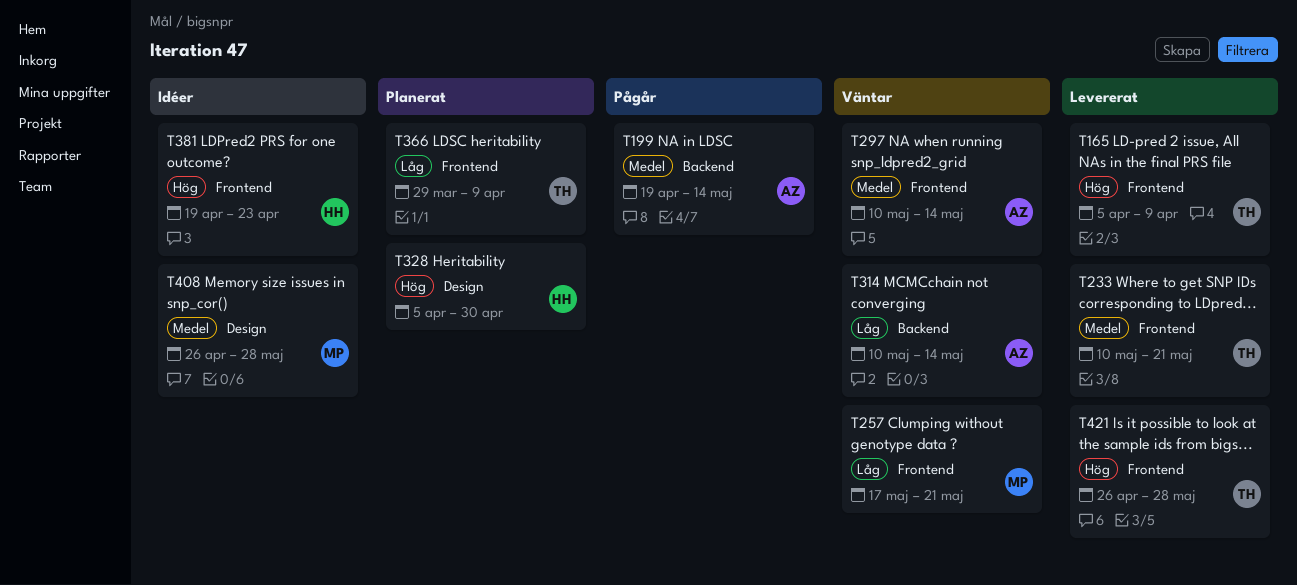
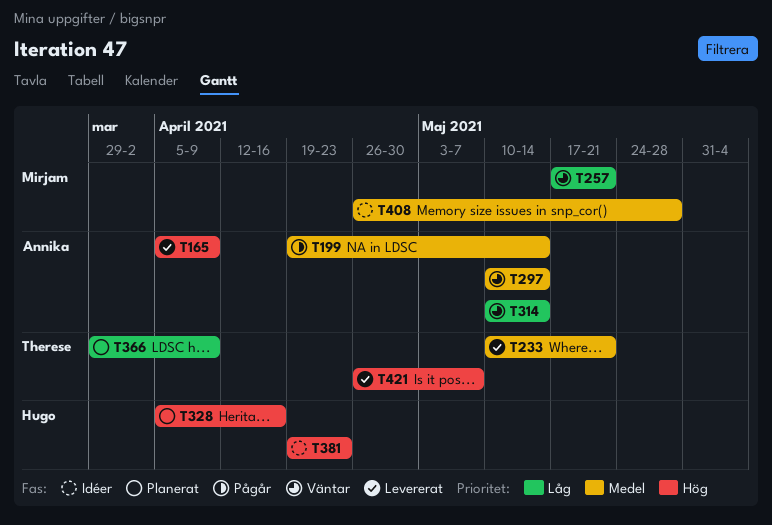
T165, owner: Therese -> Annika
T328, due: Apr 30 -> Apr 16
T421, due: May 28 -> May 7

